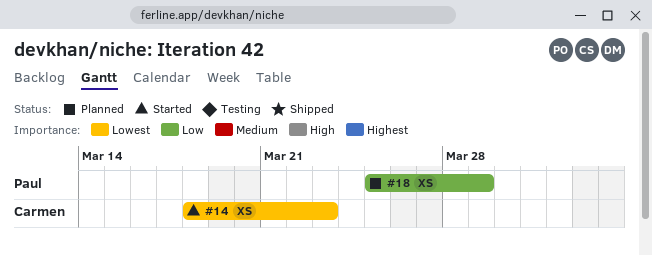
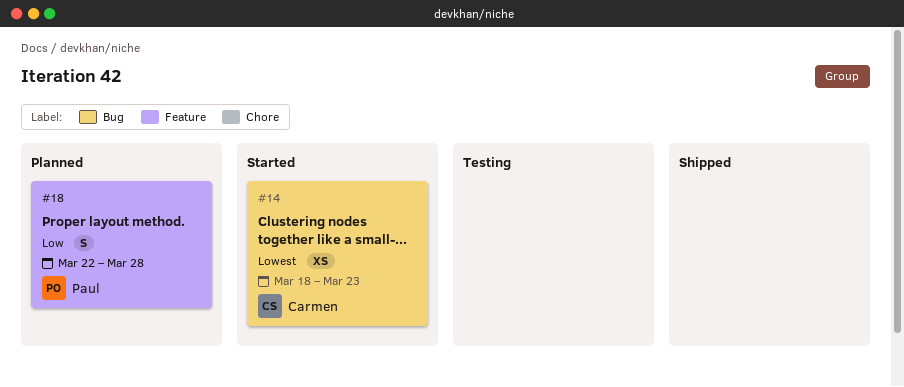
#18, estimate: XS -> S
#18, start: Mar 25 -> Mar 22
#18, due: Mar 29 -> Mar 28

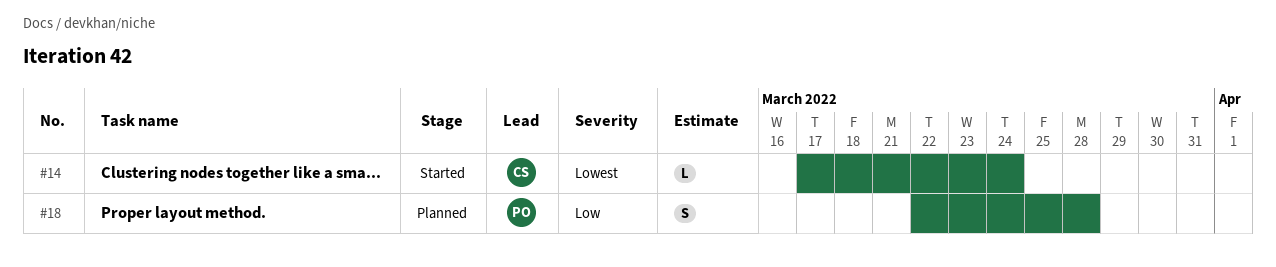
#14, estimate: XS -> L
#14, start: Mar 18 -> Mar 17
#14, due: Mar 23 -> Mar 24

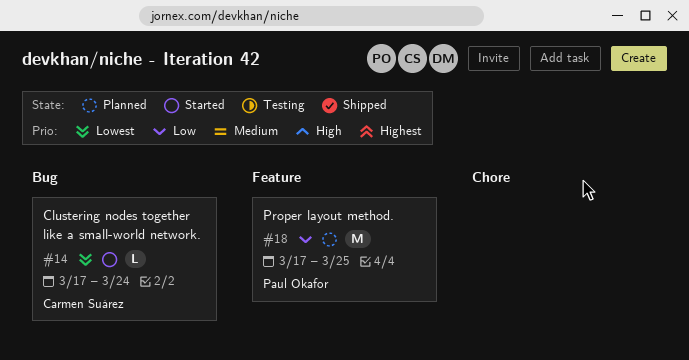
#18, estimate: S -> M
#18, start: Mar 22 -> Mar 17
#18, due: Mar 28 -> Mar 25

